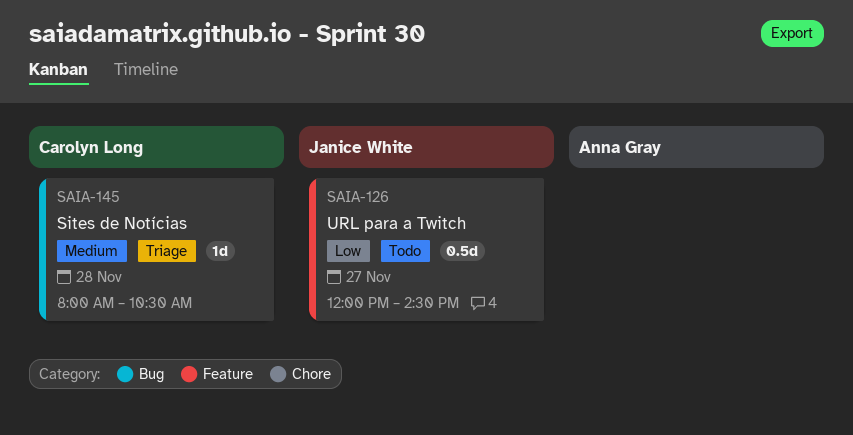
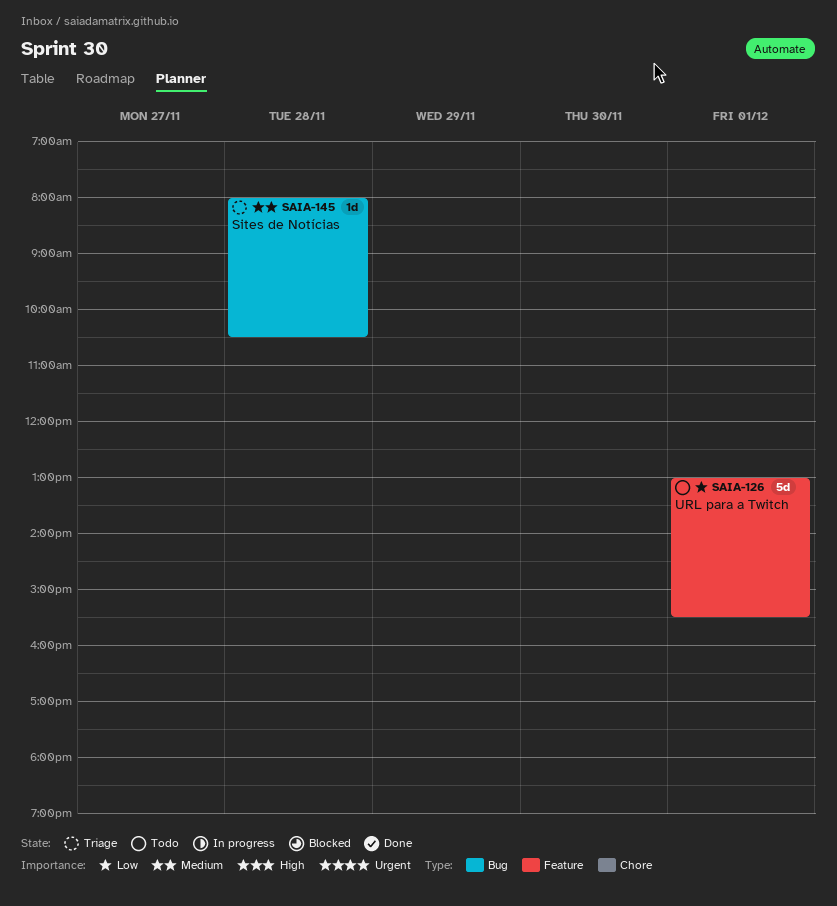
SAIA-126, estimate: 0.5d -> 5d
SAIA-126, day: Nov 27 -> Dec 1
SAIA-126, begins: 12:00 -> 13:00
SAIA-126, ends: 14:30 -> 15:30

